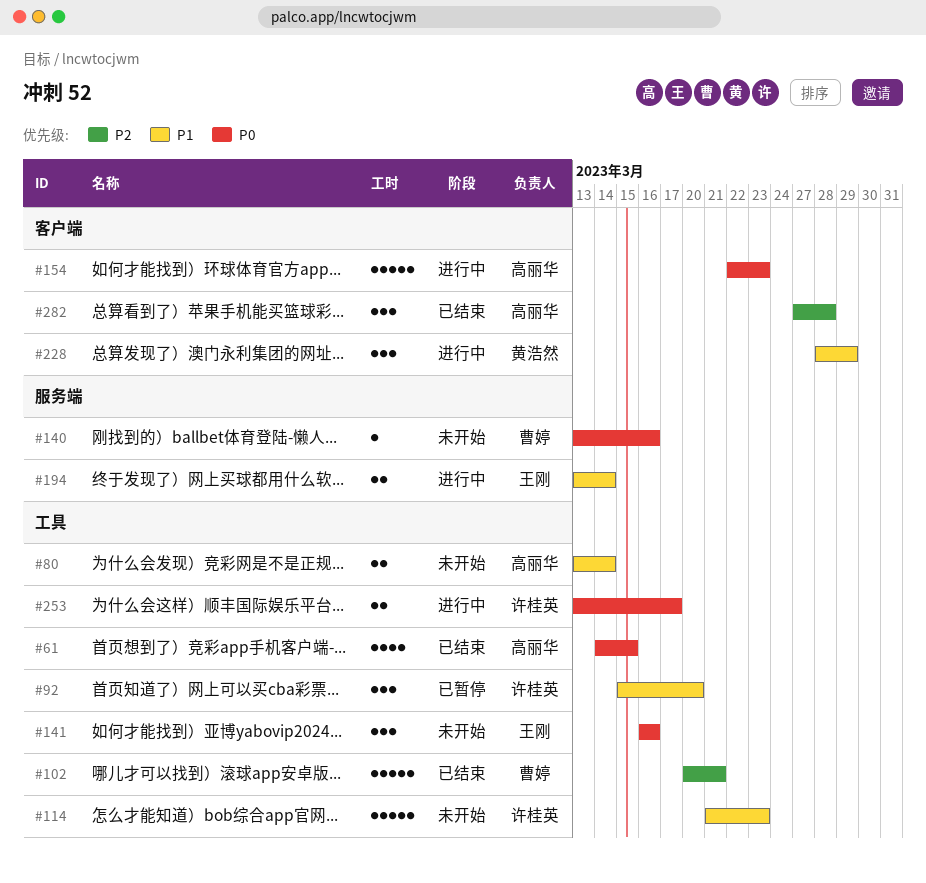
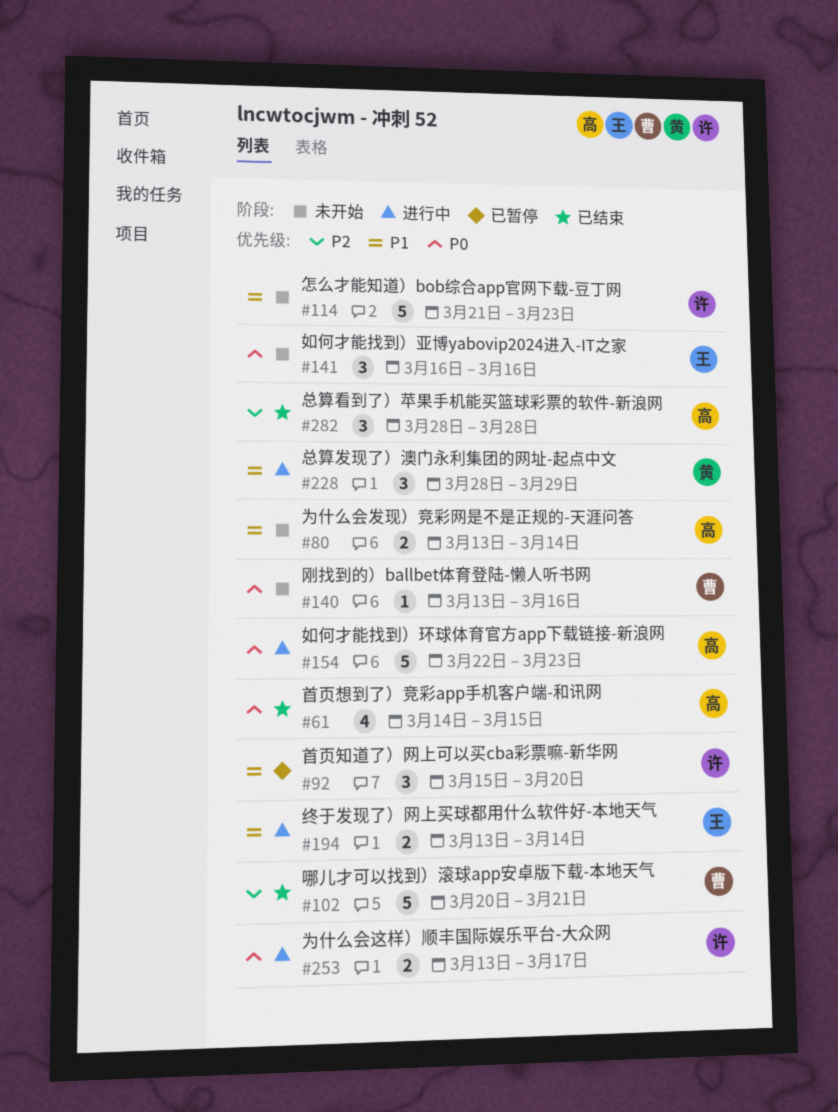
#282, start: Mar 27 -> Mar 28

